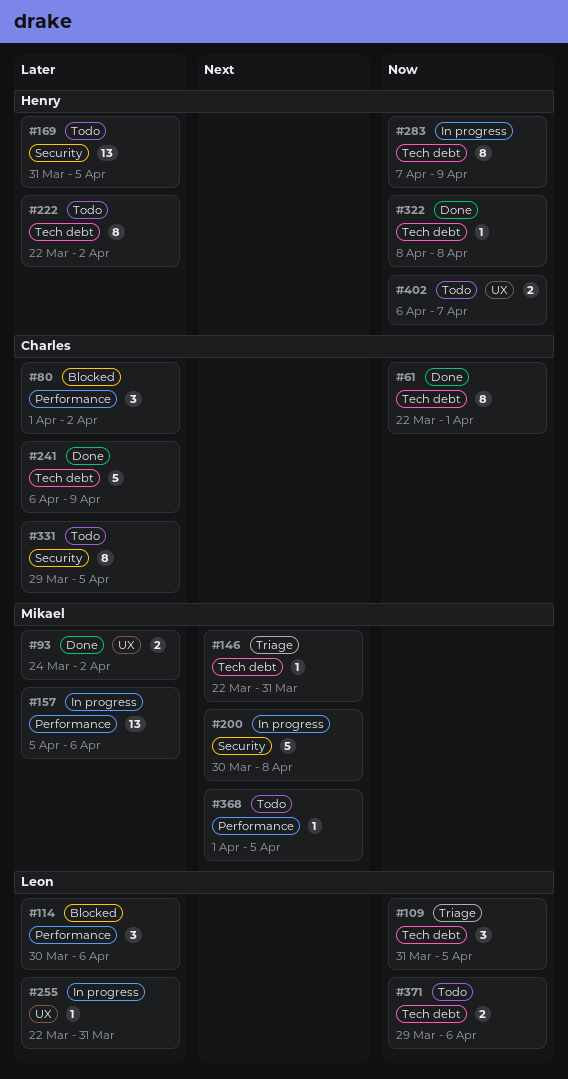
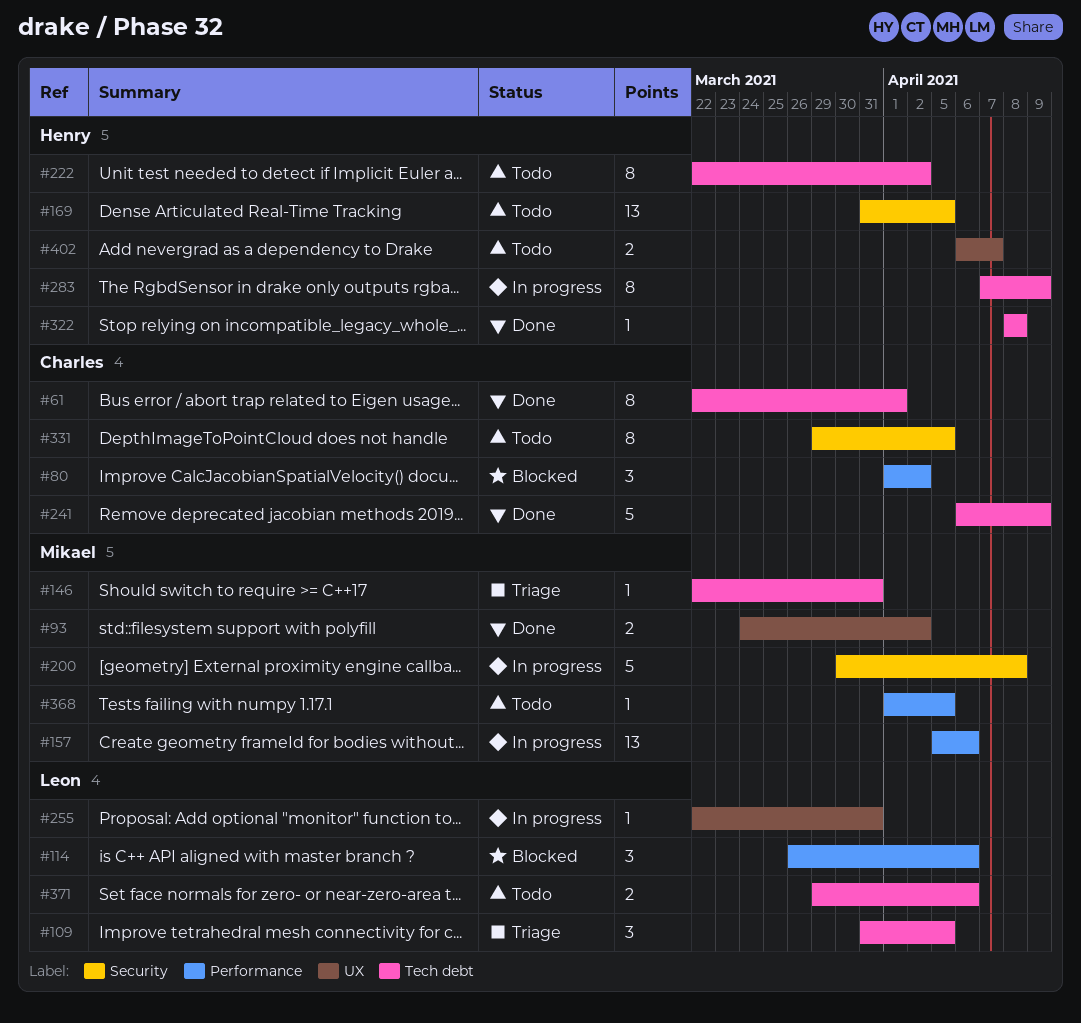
#114, start: Mar 30 -> Mar 26

